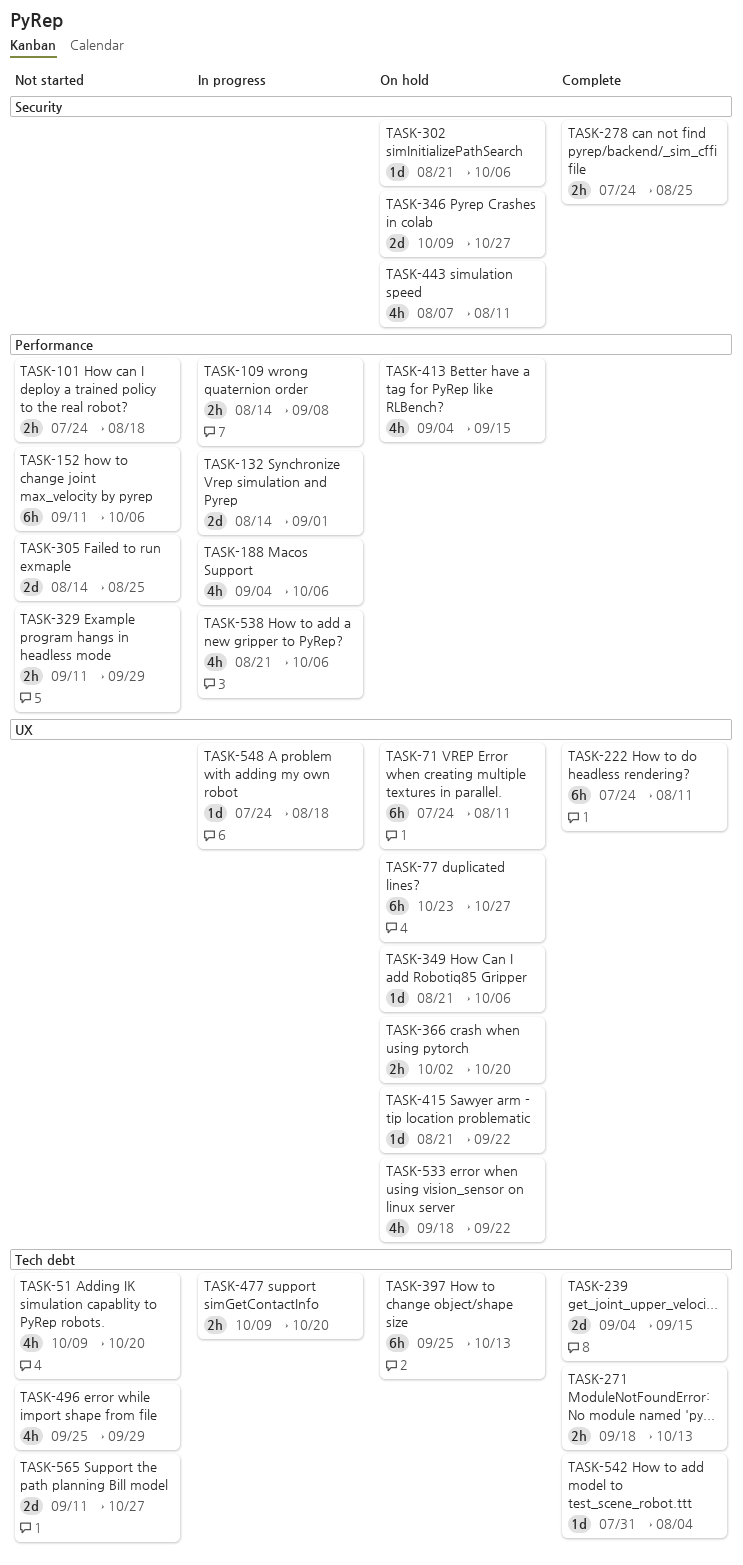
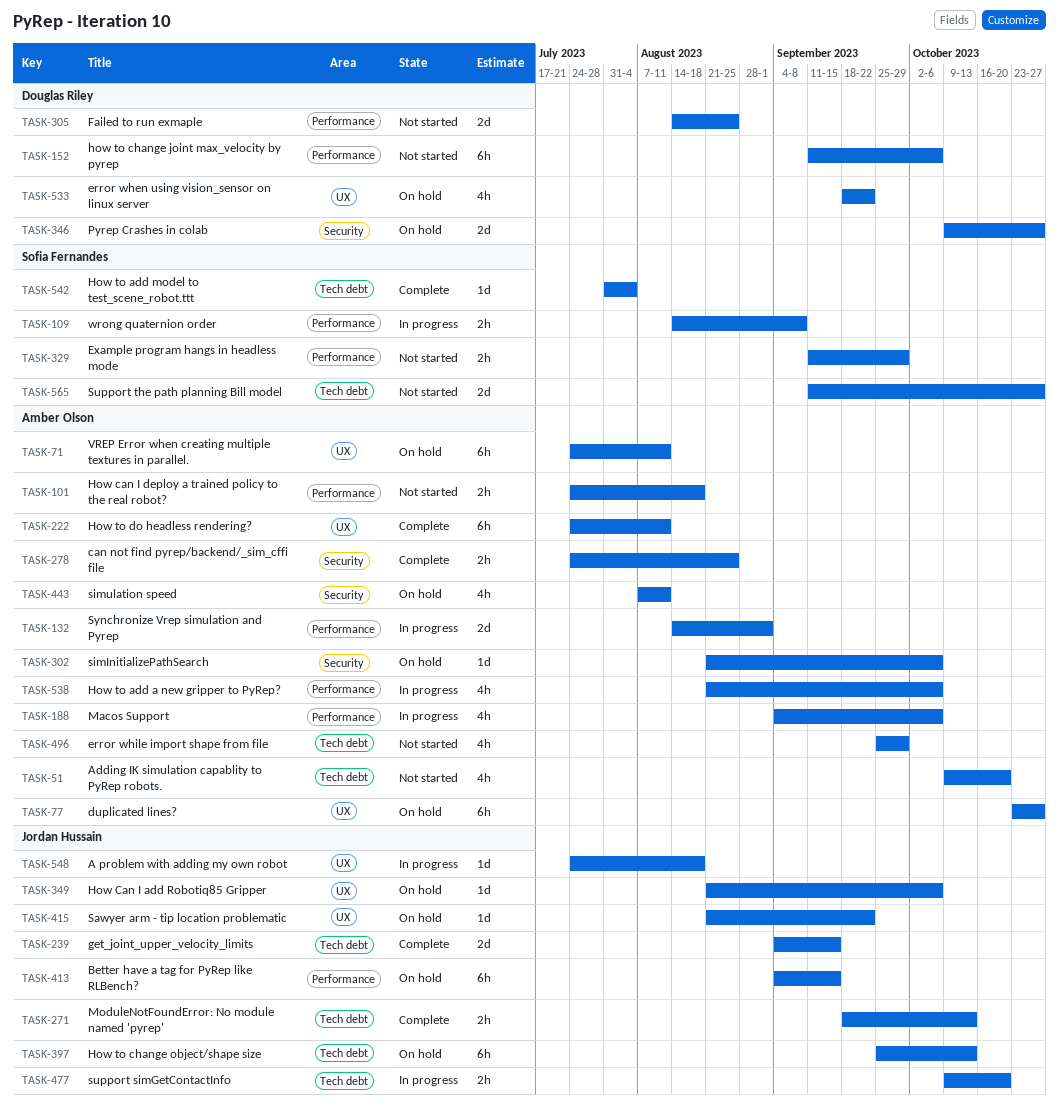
TASK-366: present -> none
TASK-413, estimate: 4h -> 6h

